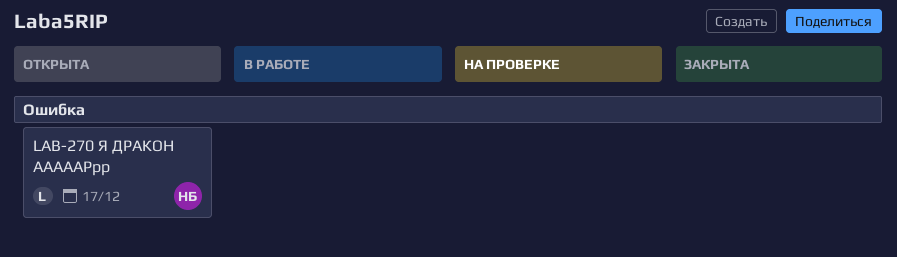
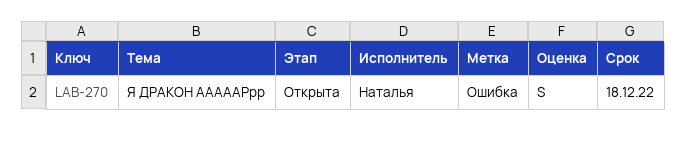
LAB-270, estimate: L -> S
LAB-270, due: Dec 17 -> Dec 18

